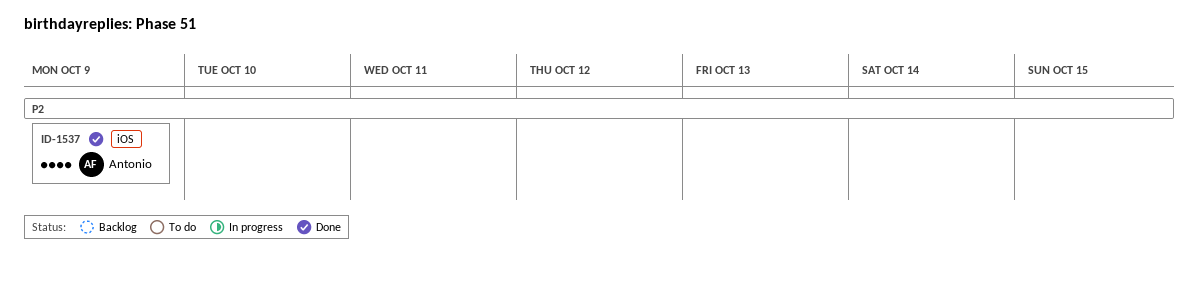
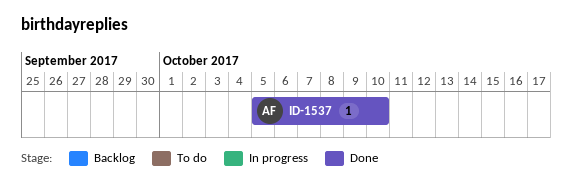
ID-1537, estimate: 4 -> 1
ID-1537, due: Oct 9 -> Oct 10

